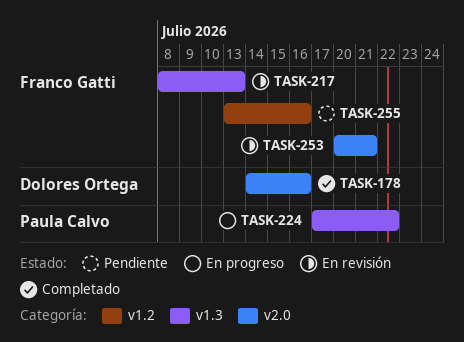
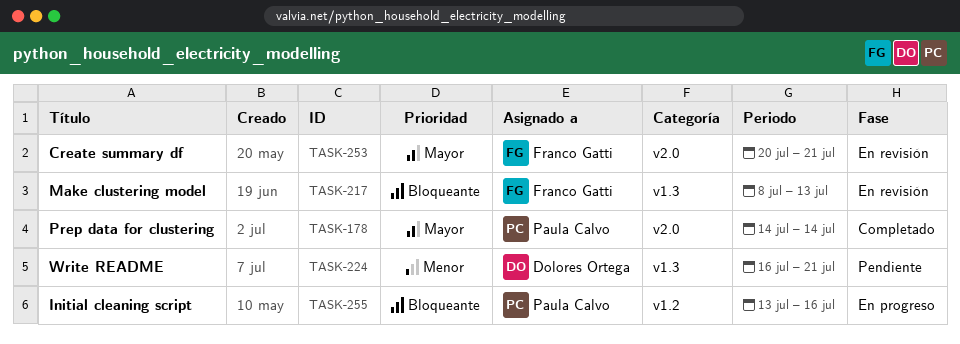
TASK-178, owner: Dolores Ortega -> Paula Calvo
TASK-178, due: Jul 16 -> Jul 14
TASK-224, status: En progreso -> Pendiente
TASK-224, owner: Paula Calvo -> Dolores Ortega
TASK-224, start: Jul 17 -> Jul 16
TASK-224, due: Jul 22 -> Jul 21
TASK-255, status: Pendiente -> En progreso
TASK-255, owner: Franco Gatti -> Paula Calvo

